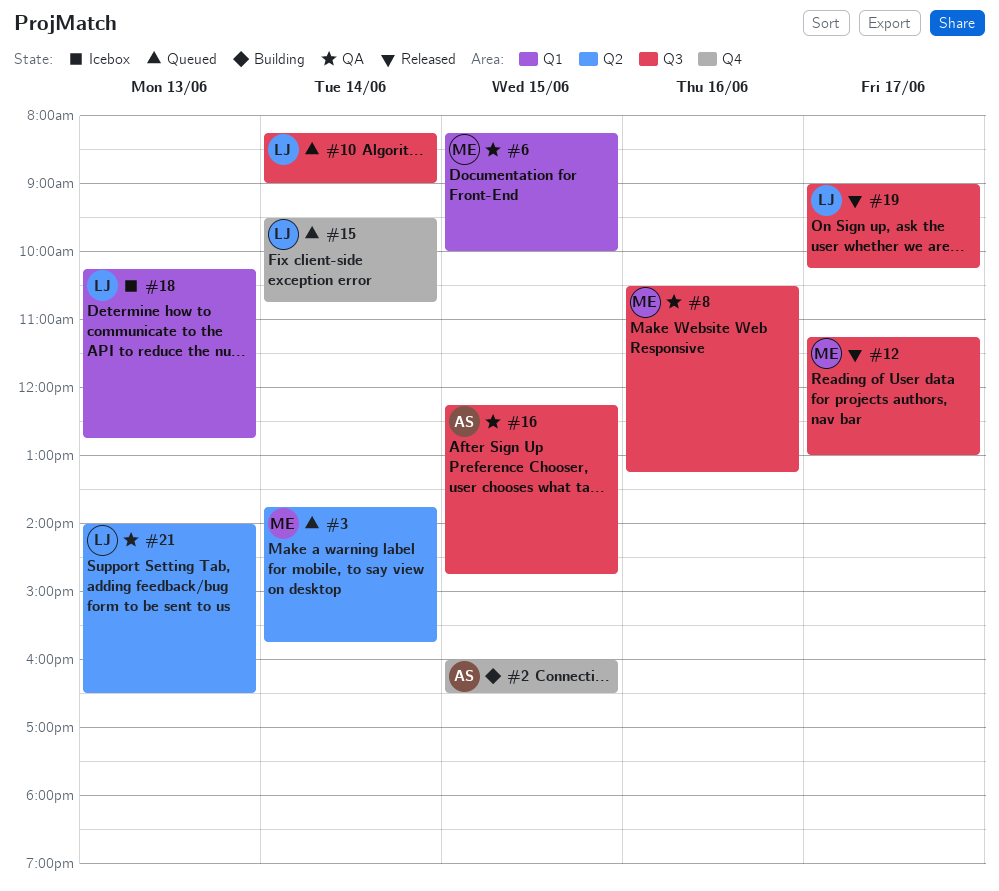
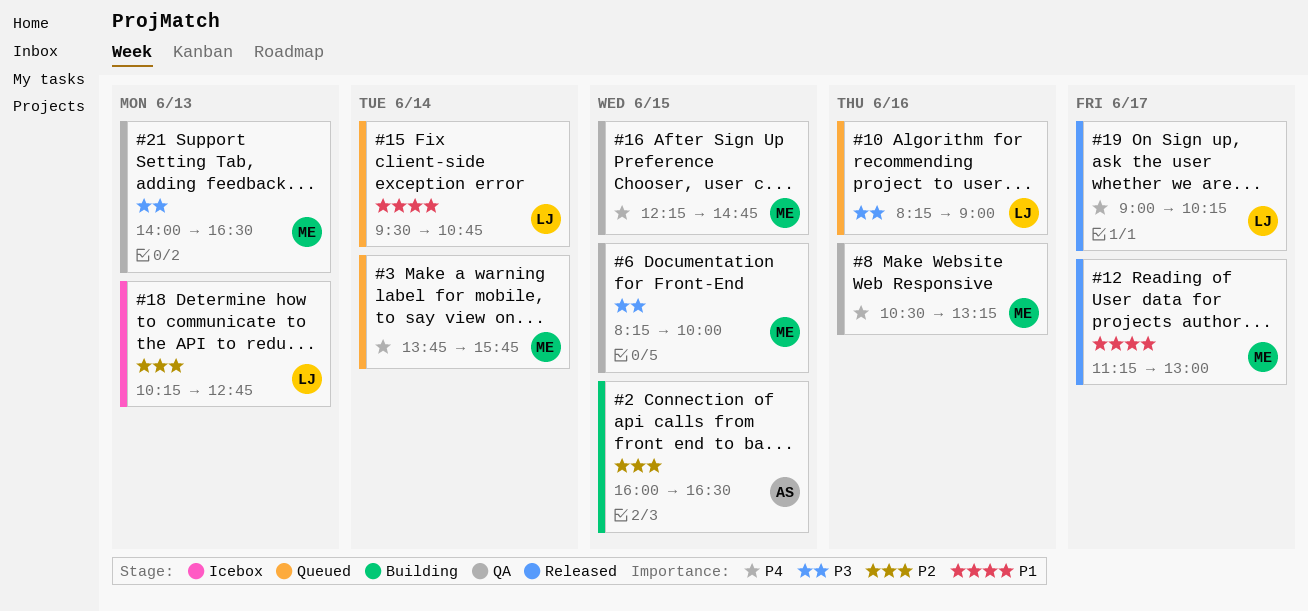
#10, day: Jun 14 -> Jun 16
#16, owner: AS -> ME
#21, owner: LJ -> ME

